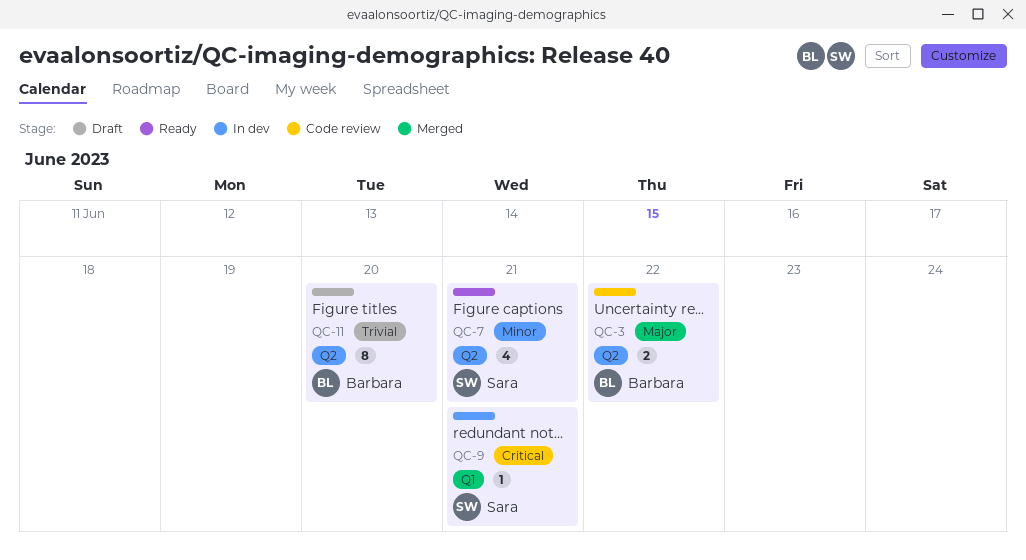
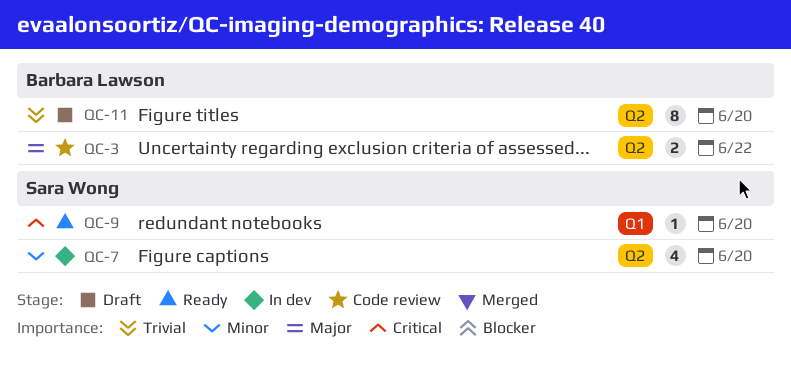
QC-7, status: Ready -> In dev
QC-7, due: Jun 21 -> Jun 20
QC-9, status: In dev -> Ready
QC-9, due: Jun 21 -> Jun 20

